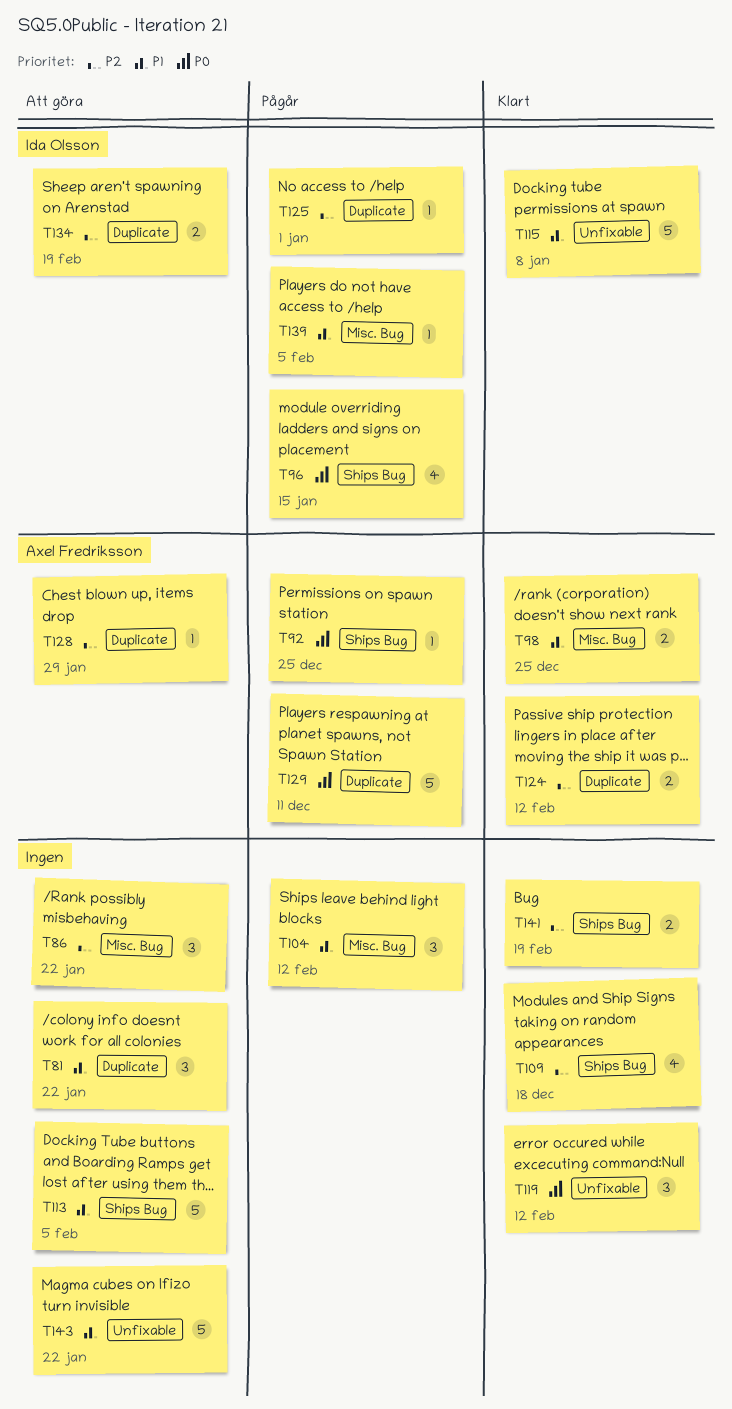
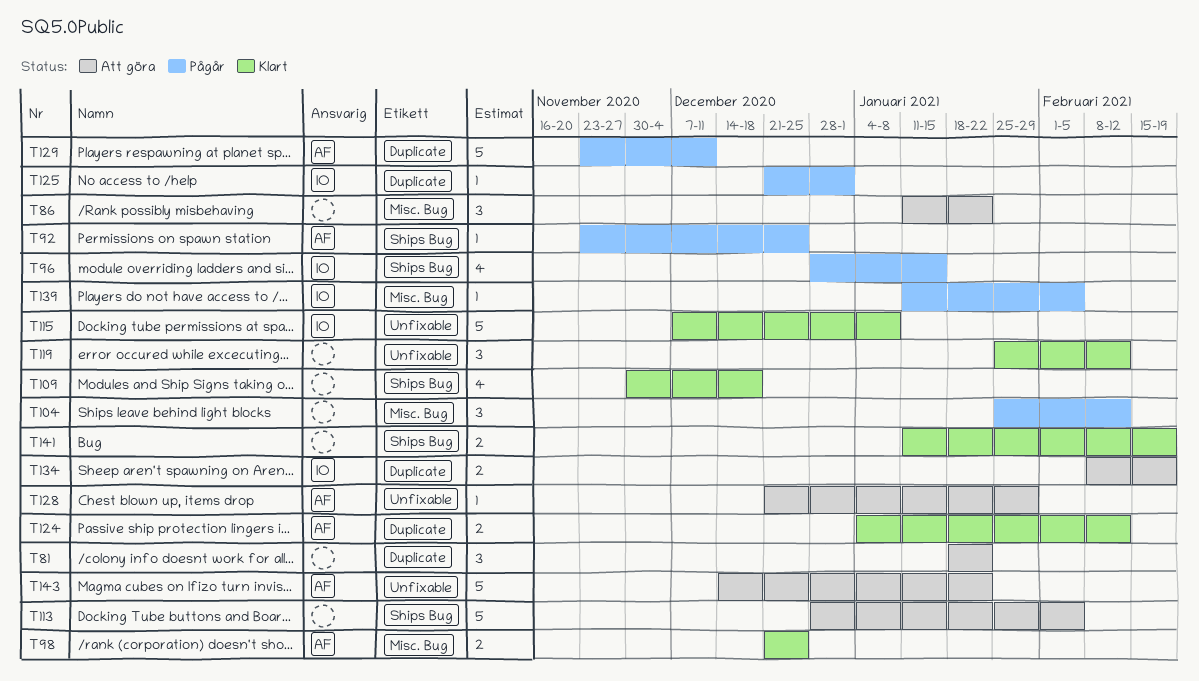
T128, label: Duplicate -> Unfixable
T143, owner: none -> Axel Fredriksson

